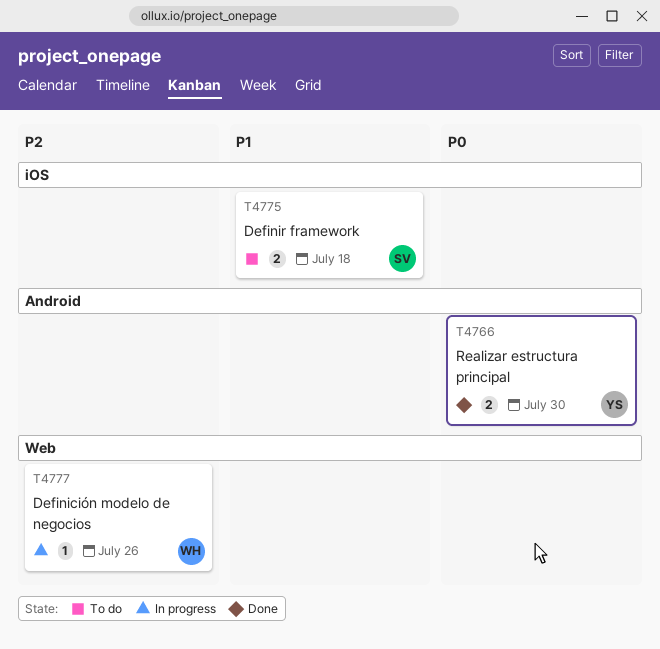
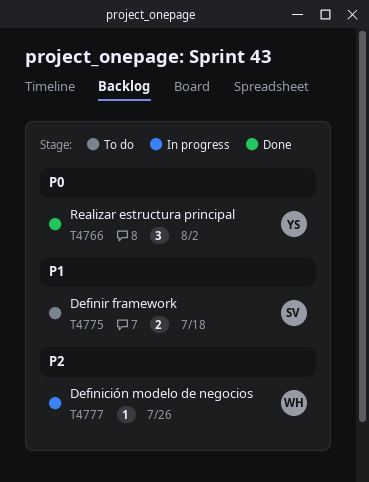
T4766, estimate: 2 -> 3
T4766, due: Jul 30 -> Aug 2

